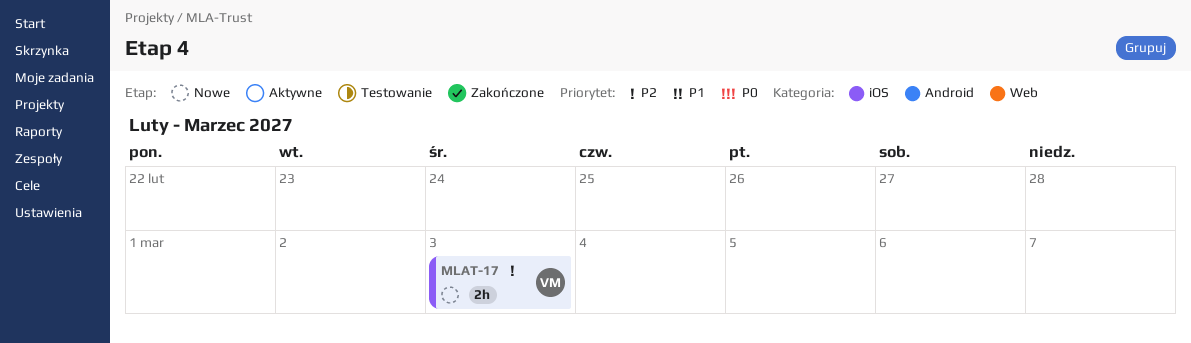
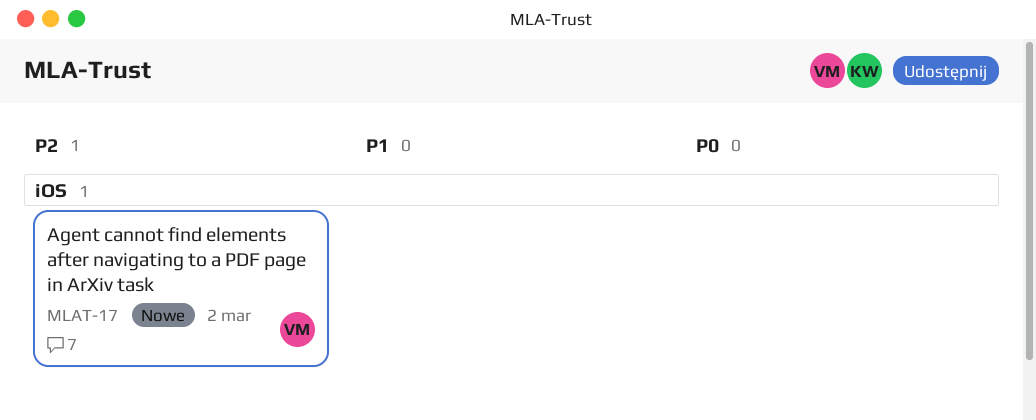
MLAT-17, due: Mar 3 -> Mar 2

